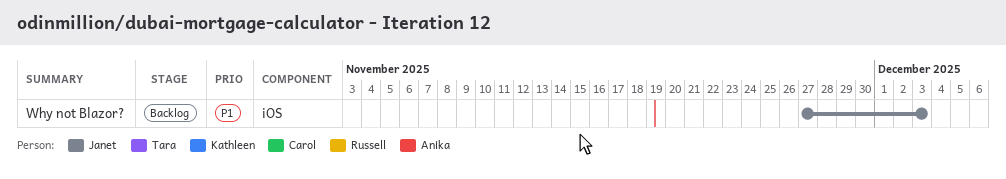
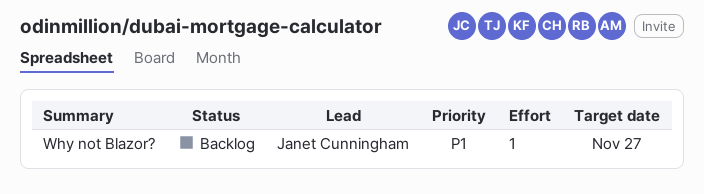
Why not Blazor?, due: Dec 3 -> Nov 27

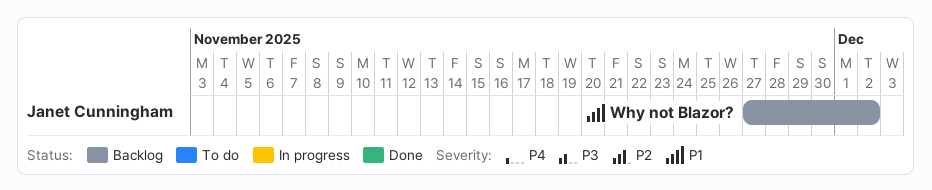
Why not Blazor?, due: Nov 27 -> Dec 2

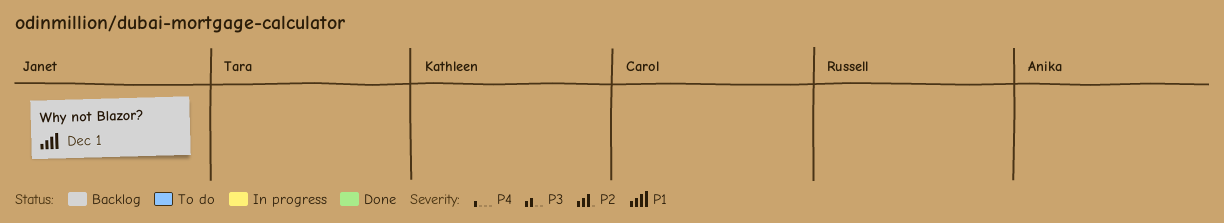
Why not Blazor?, due: Dec 2 -> Dec 1

